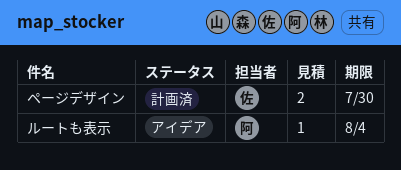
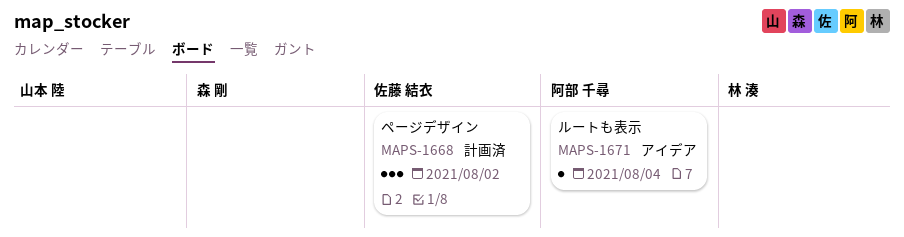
ページデザイン, estimate: 2 -> 3
ページデザイン, due: Jul 30 -> Aug 2

